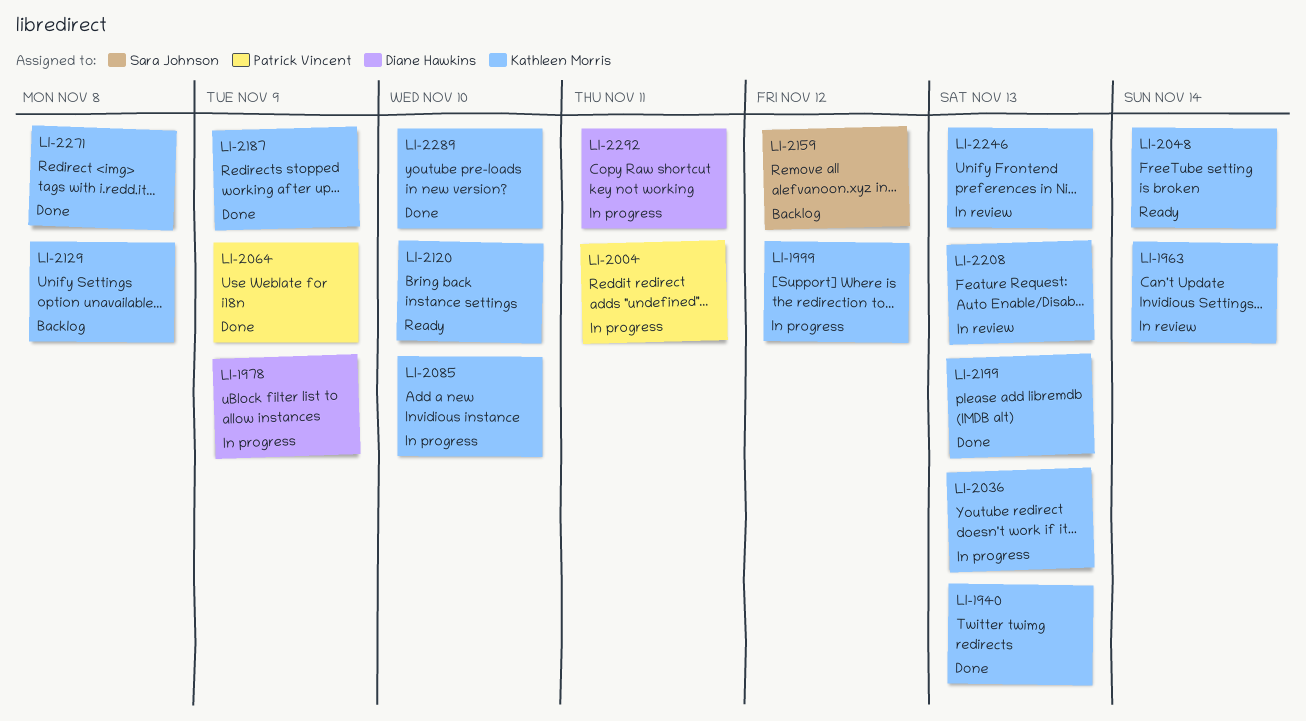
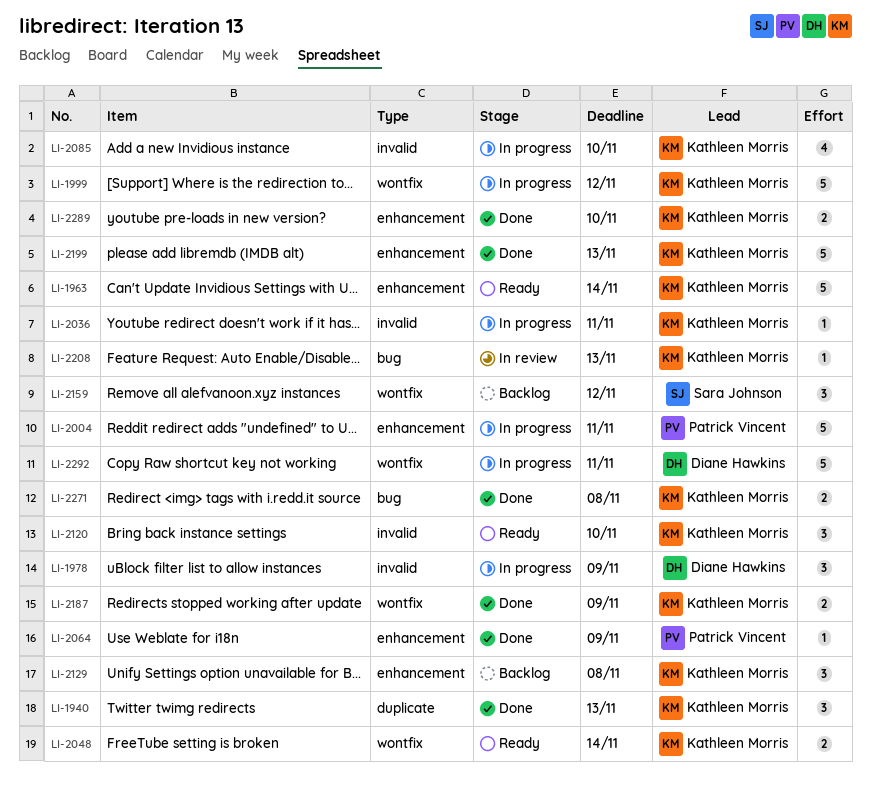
LI-1963, status: In review -> Ready
LI-2036, due: Nov 13 -> Nov 11
LI-2246: present -> none

